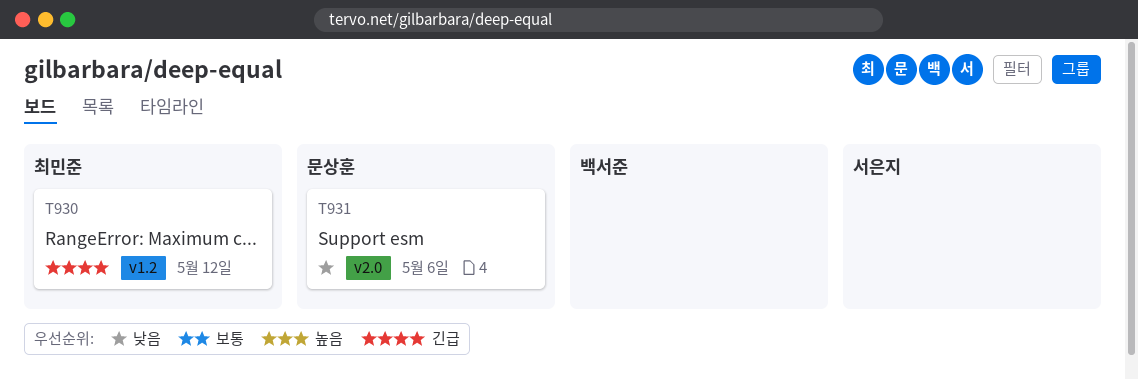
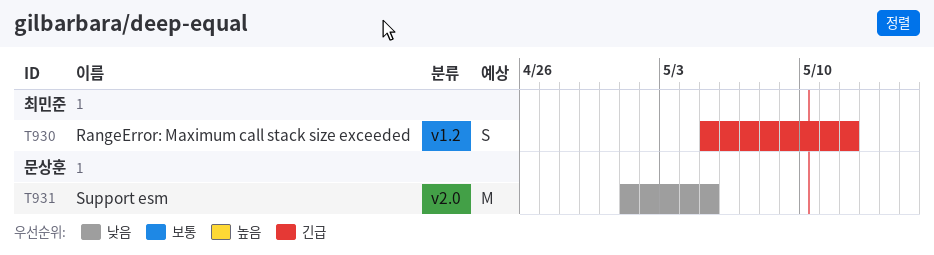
T931, due: May 6 -> May 5

